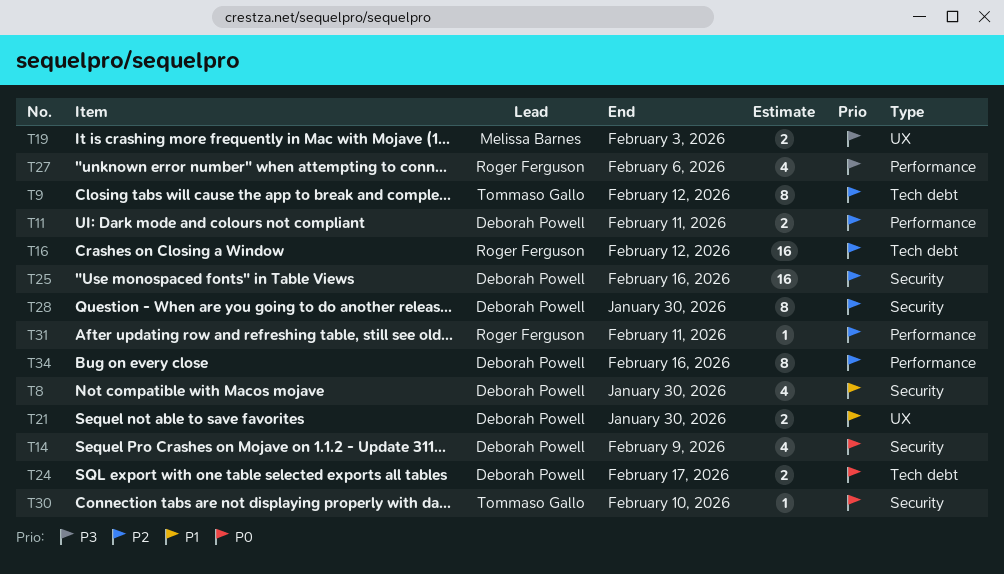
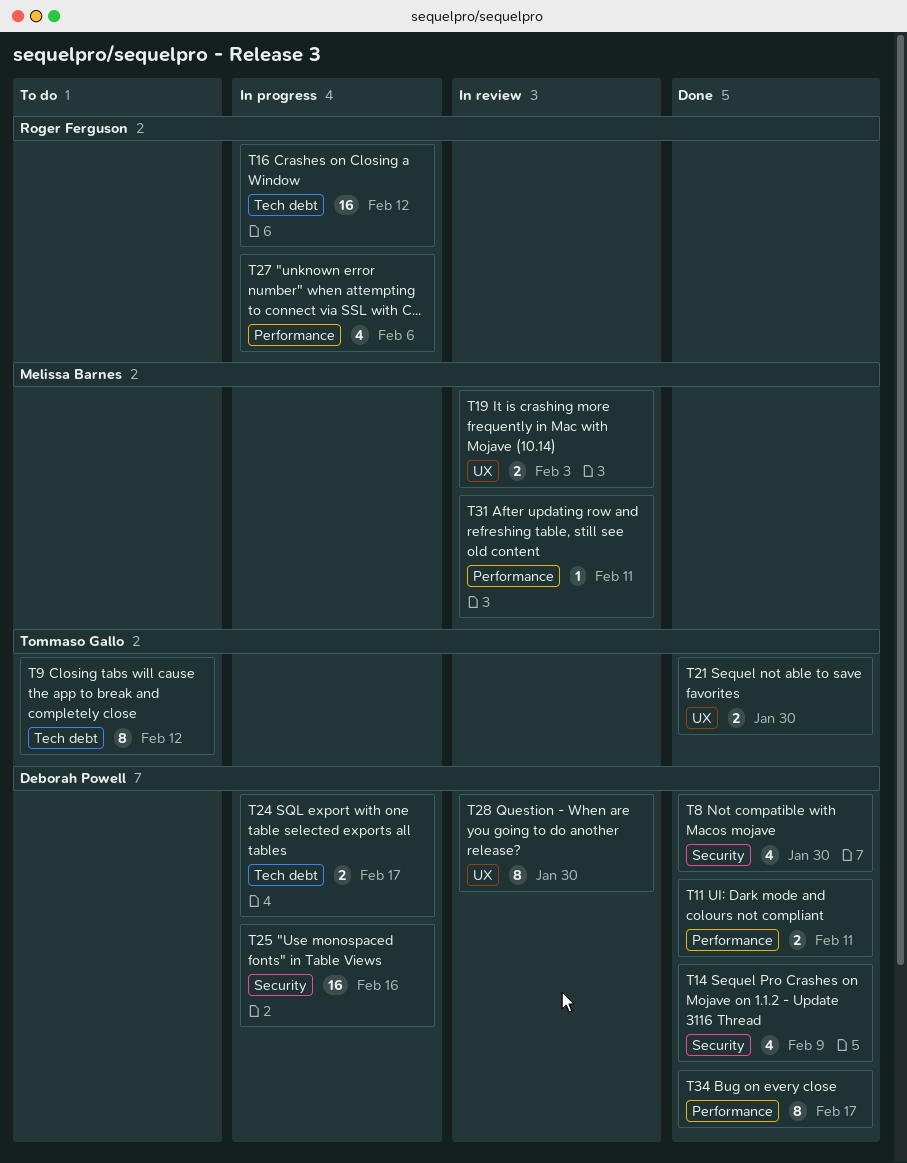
T21, owner: Deborah Powell -> Tommaso Gallo
T28, label: Security -> UX
T30: present -> none
T31, owner: Roger Ferguson -> Melissa Barnes
T34, due: Feb 16 -> Feb 17

